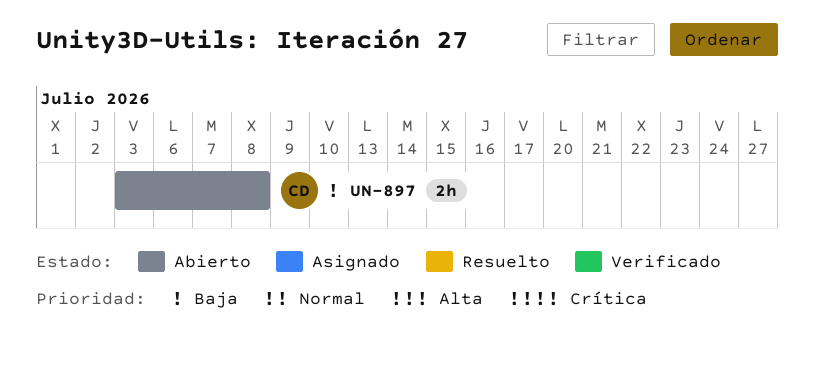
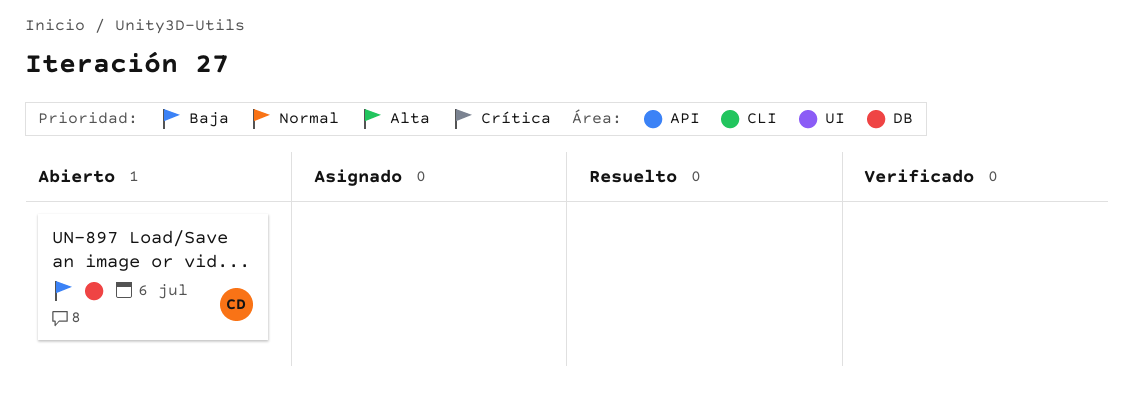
UN-897, due: Jul 8 -> Jul 6

